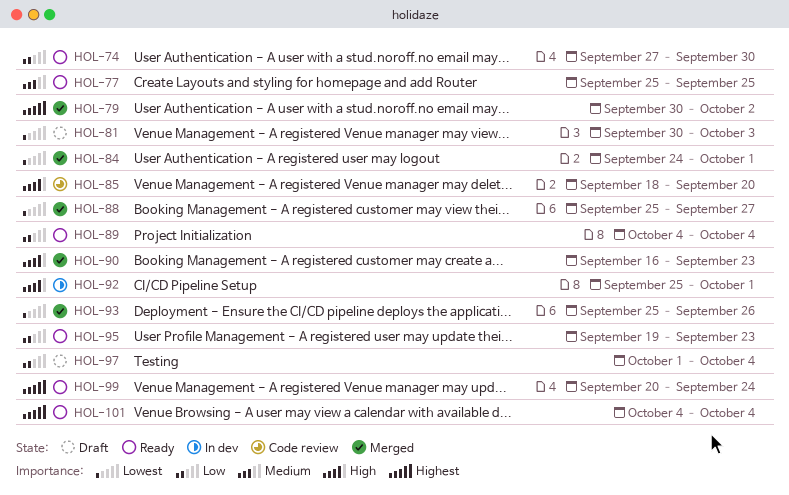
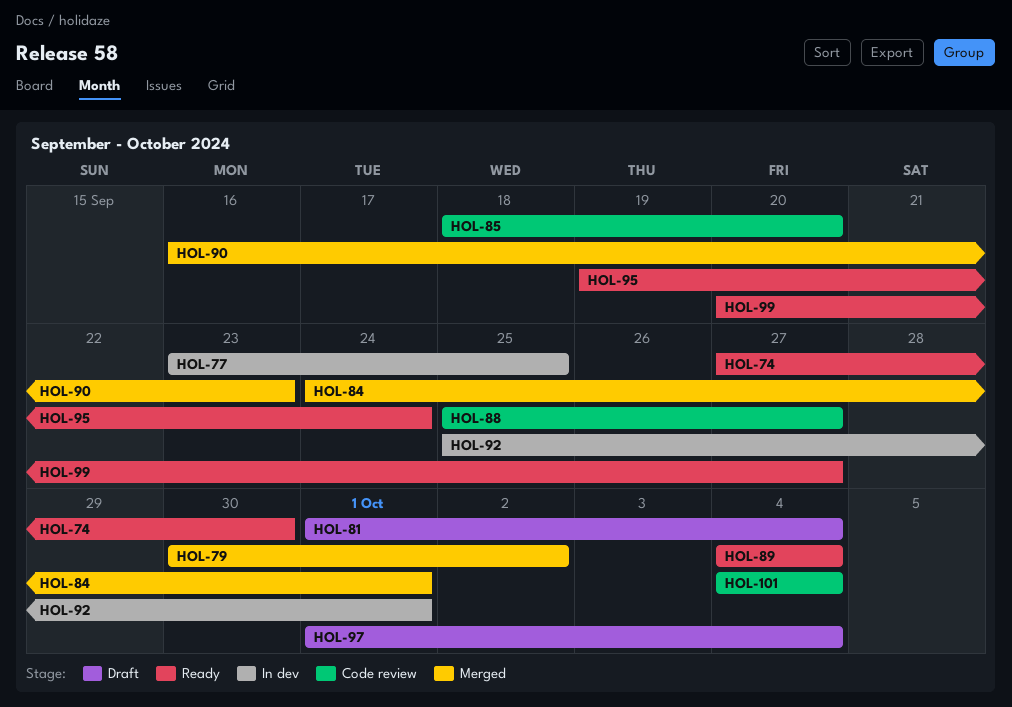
HOL-77, status: Ready -> In dev
HOL-77, start: Sep 25 -> Sep 23
HOL-81, start: Sep 30 -> Oct 1
HOL-81, due: Oct 3 -> Oct 4
HOL-88, status: Merged -> Code review
HOL-93: present -> none
HOL-95, due: Sep 23 -> Sep 24
HOL-99, due: Sep 24 -> Sep 27
HOL-101, status: Ready -> Code review

